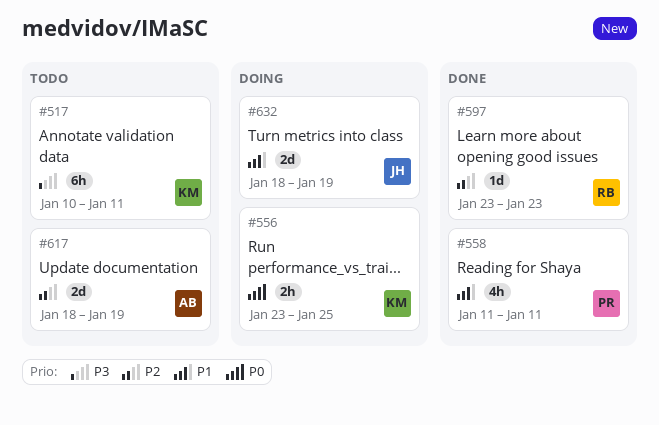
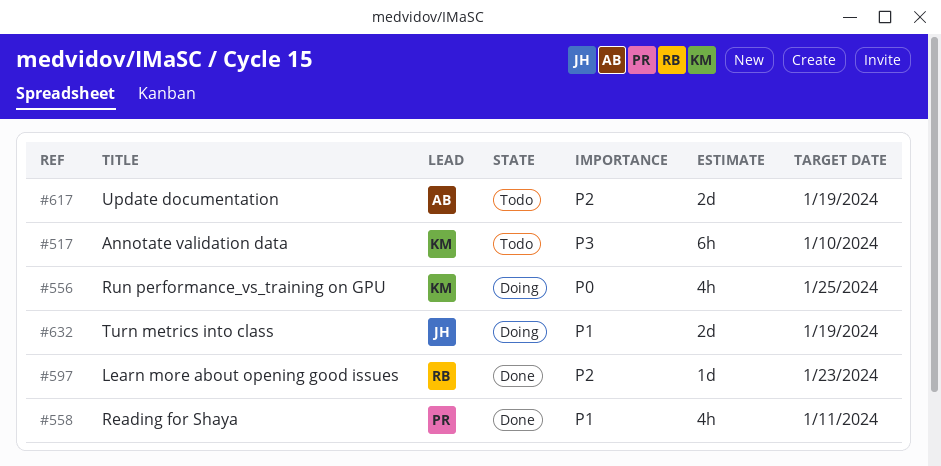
#517, due: Jan 11 -> Jan 10
#556, estimate: 2h -> 4h

